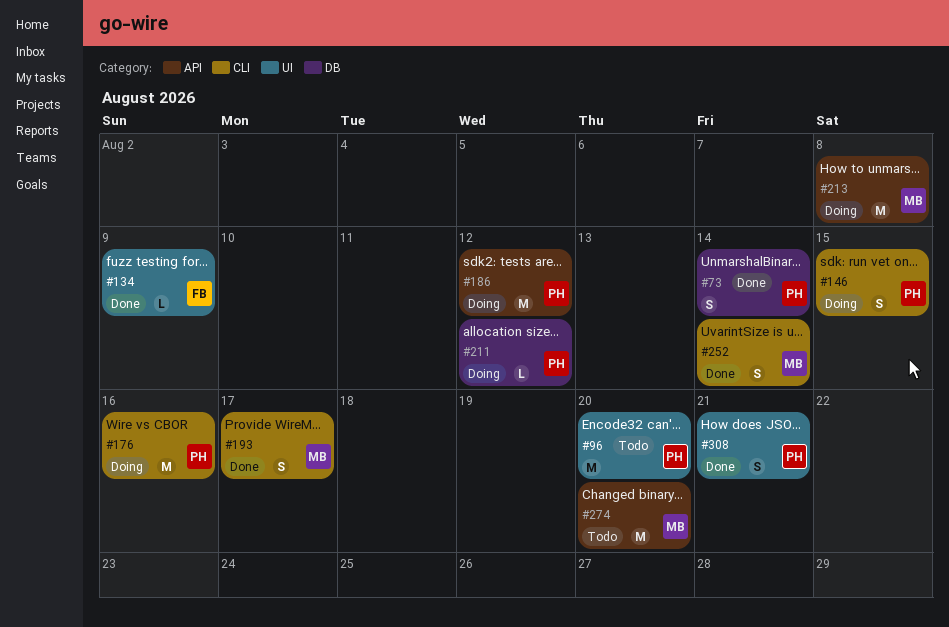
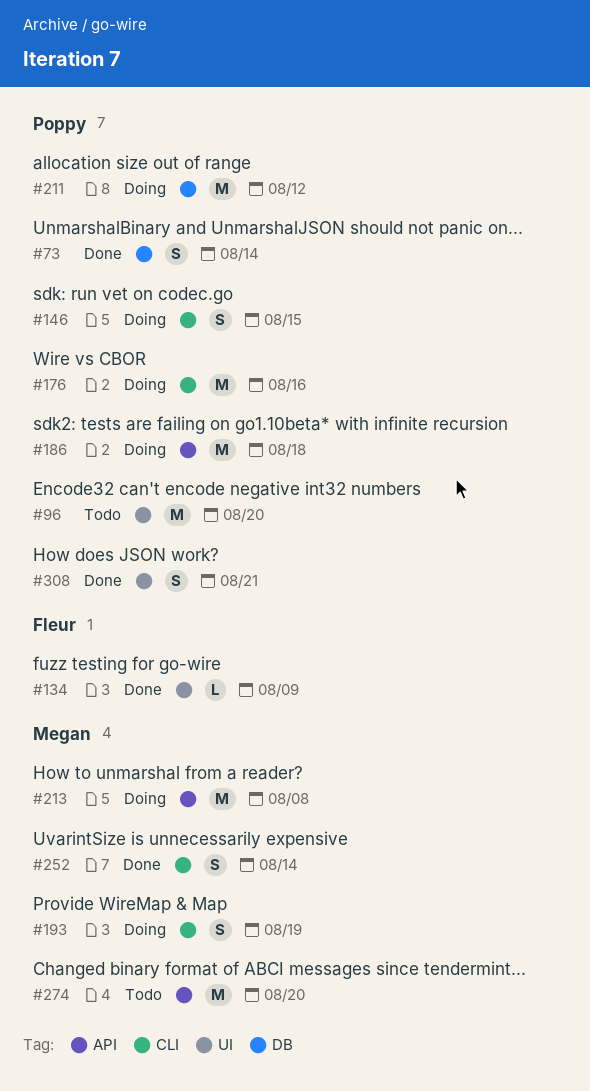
#186, due: Aug 12 -> Aug 18
#193, status: Done -> Doing
#193, due: Aug 17 -> Aug 19
#211, estimate: L -> M

